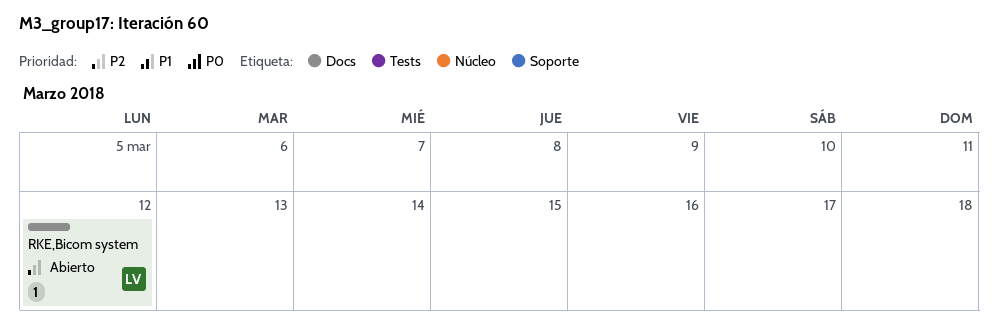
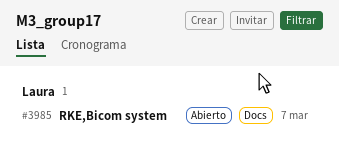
RKE,Bicom system, due: Mar 12 -> Mar 7

